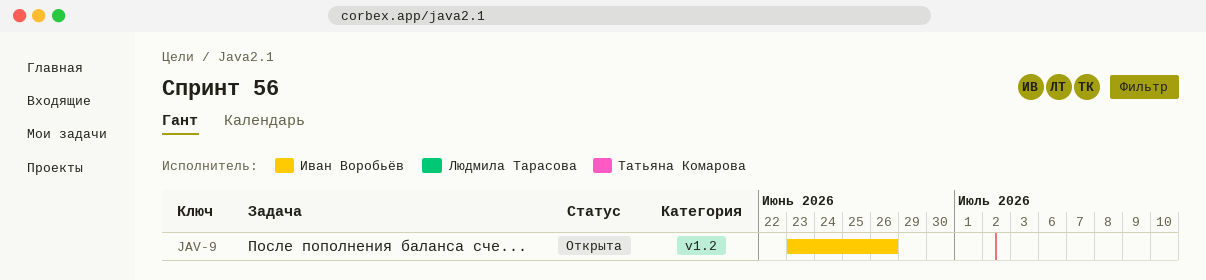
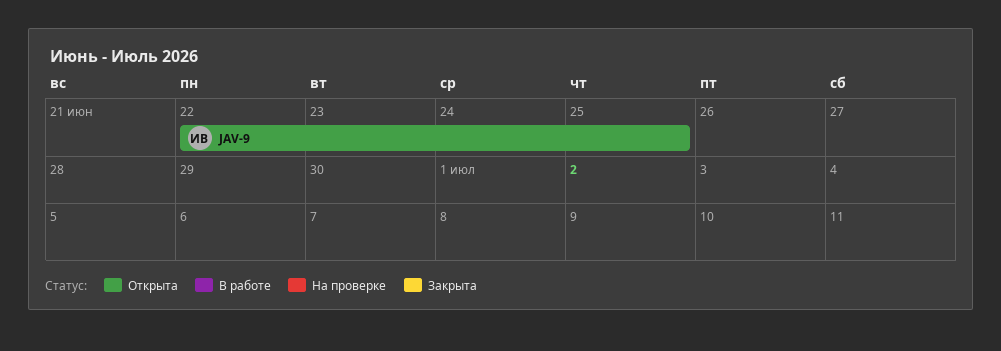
JAV-9, start: Jun 23 -> Jun 22
JAV-9, due: Jun 26 -> Jun 25

